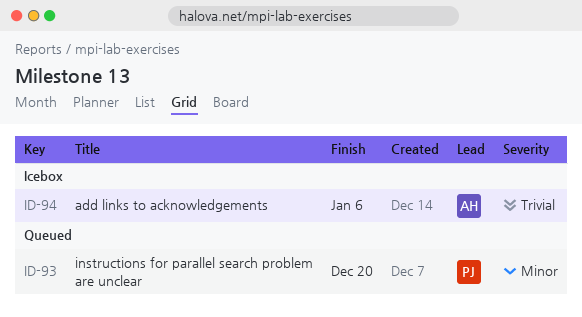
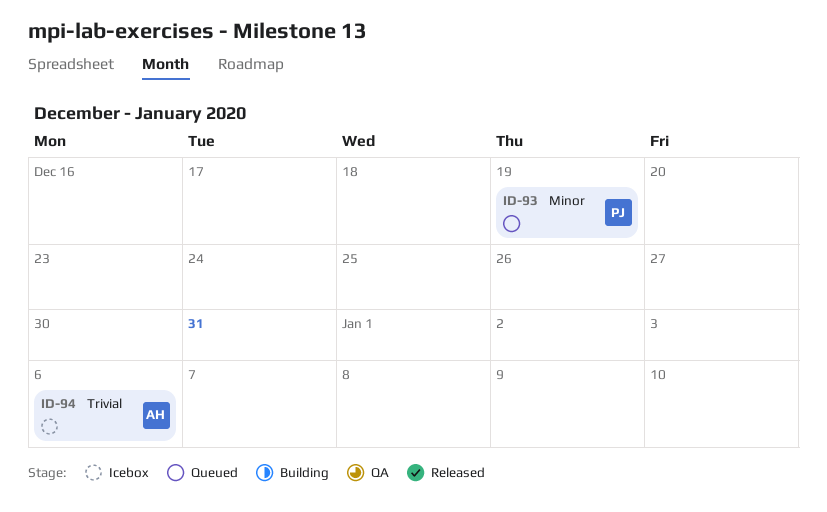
ID-93, due: Dec 20 -> Dec 19

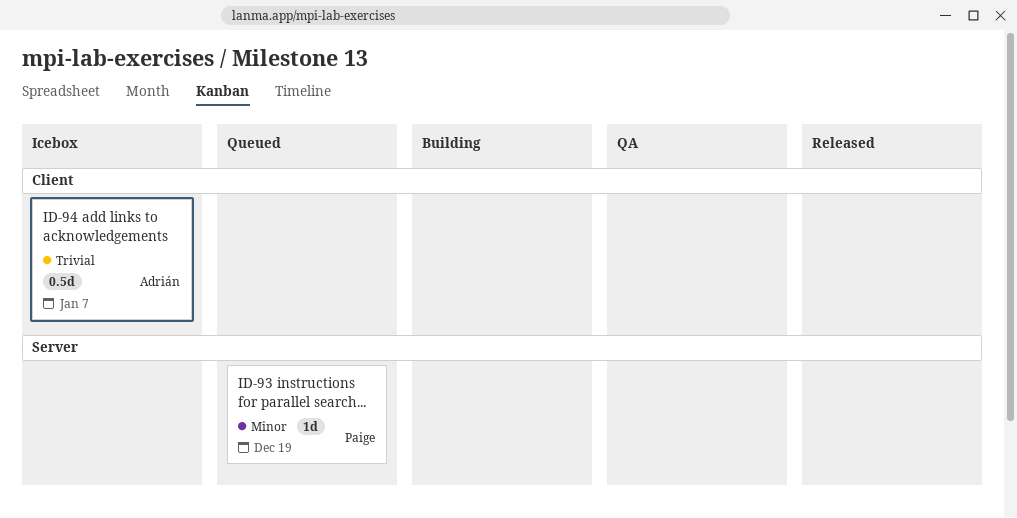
ID-94, due: Jan 6 -> Jan 7

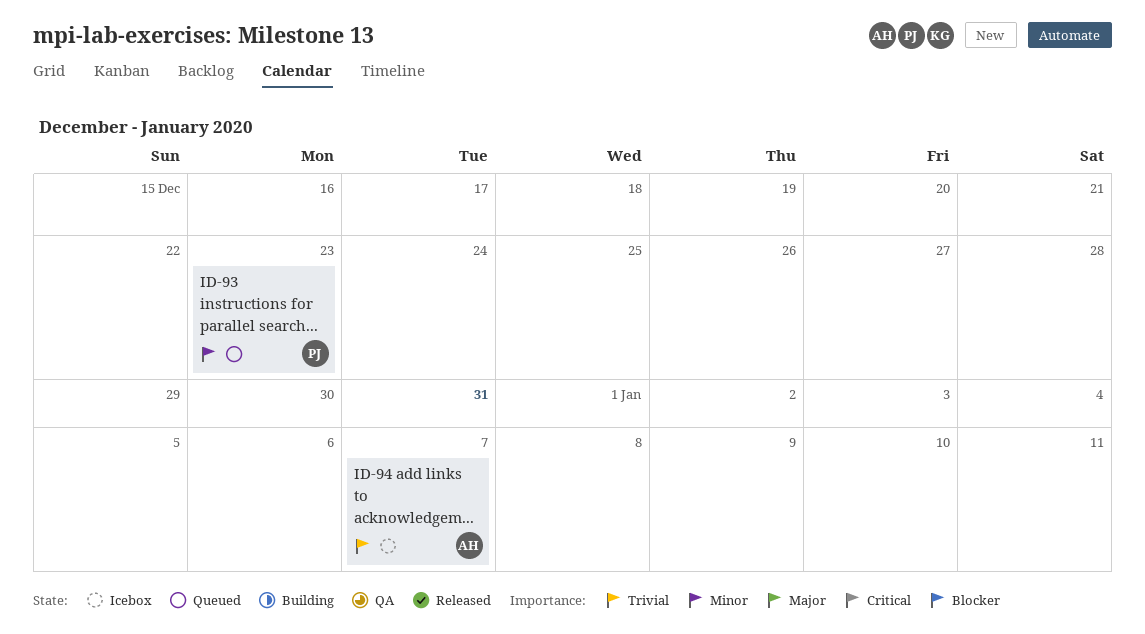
ID-93, due: Dec 19 -> Dec 23

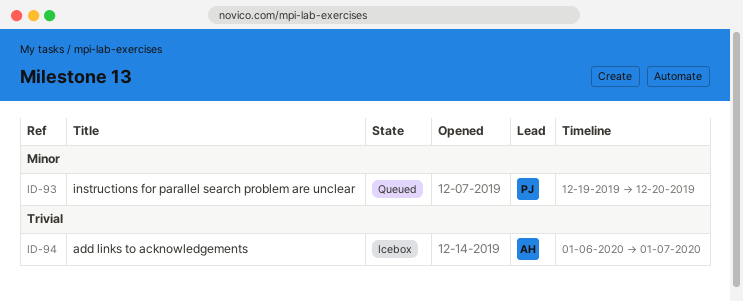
ID-93, due: Dec 23 -> Dec 20

